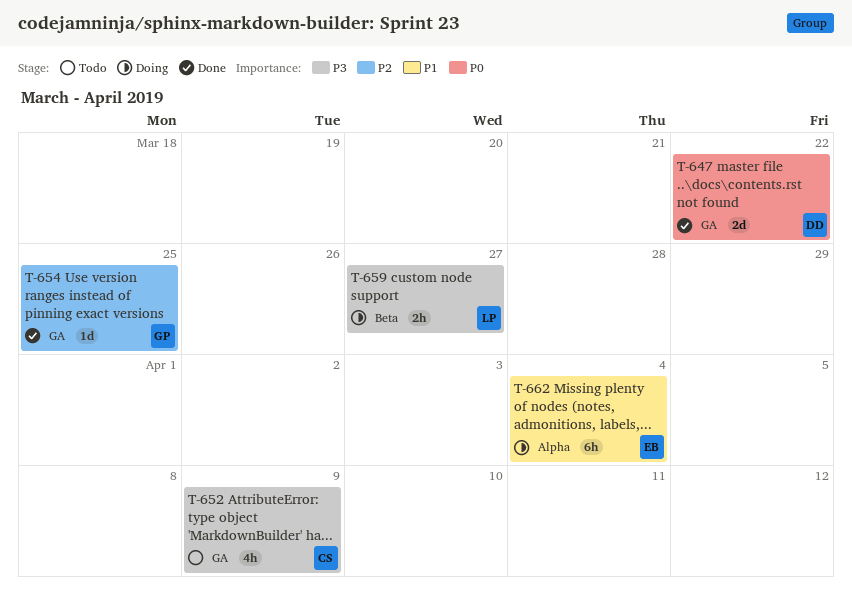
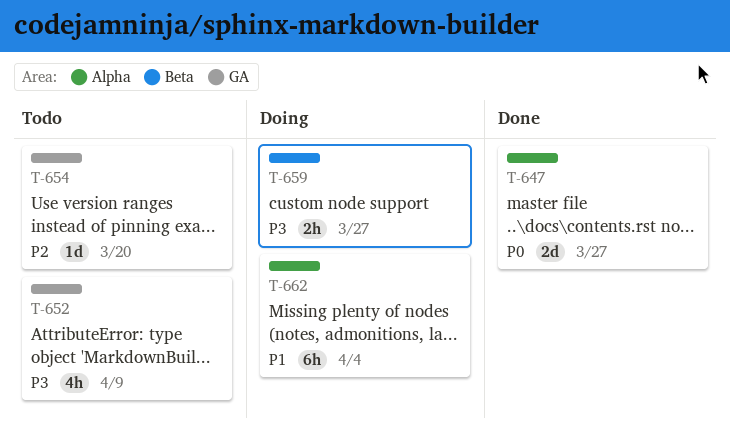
T-647, label: GA -> Alpha
T-647, due: Mar 22 -> Mar 27
T-654, status: Done -> Todo
T-654, due: Mar 25 -> Mar 20

